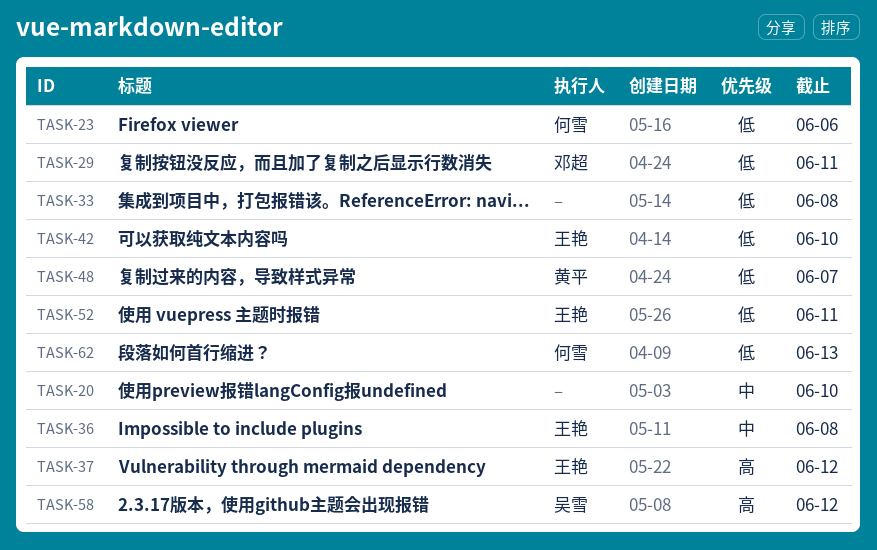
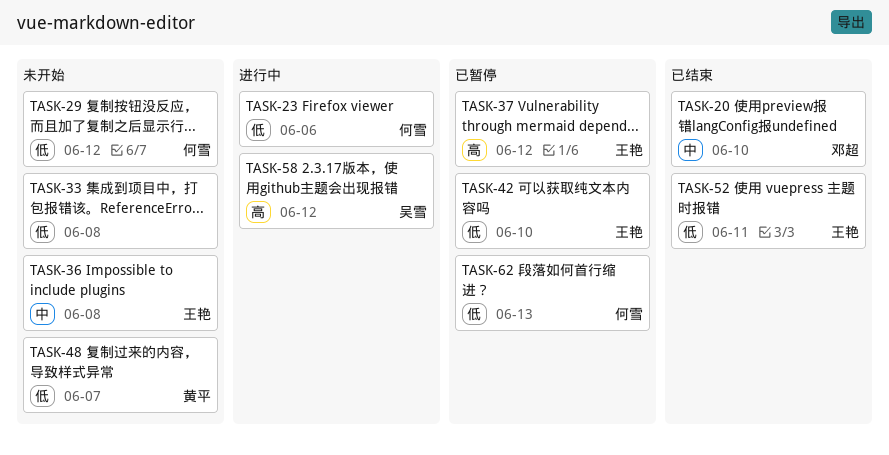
TASK-20, owner: none -> 邓超
TASK-29, owner: 邓超 -> 何雪
TASK-29, due: Jun 11 -> Jun 12

